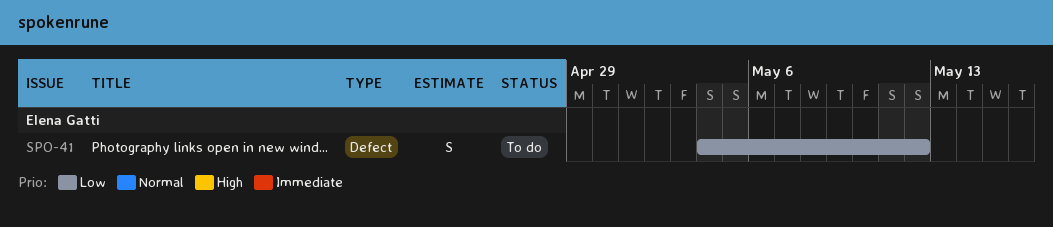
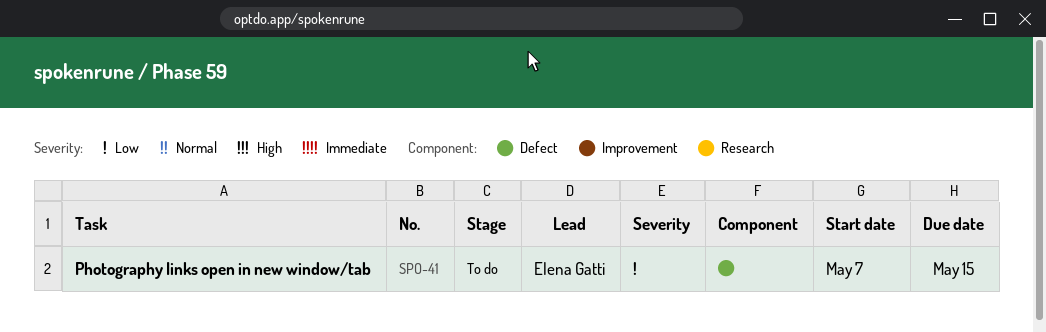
SPO-41, start: May 4 -> May 7
SPO-41, due: May 12 -> May 15

